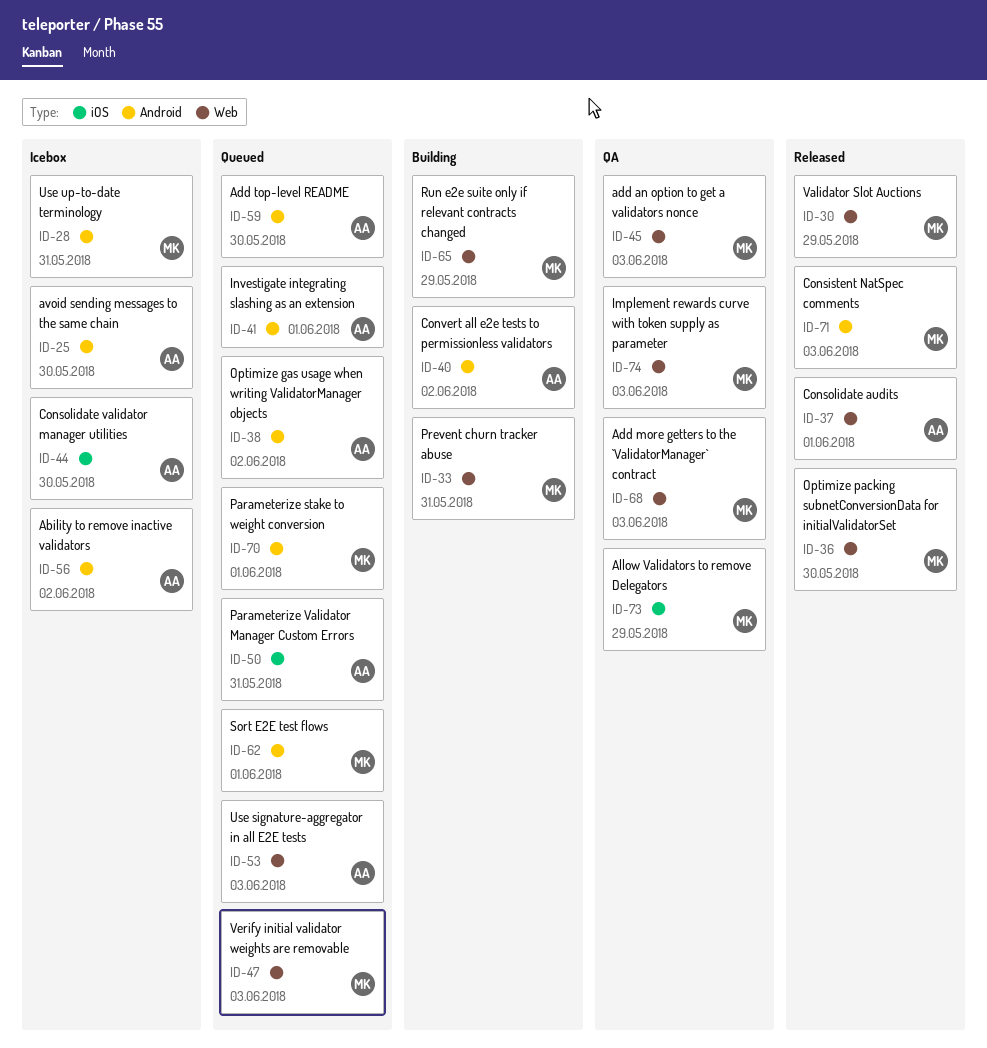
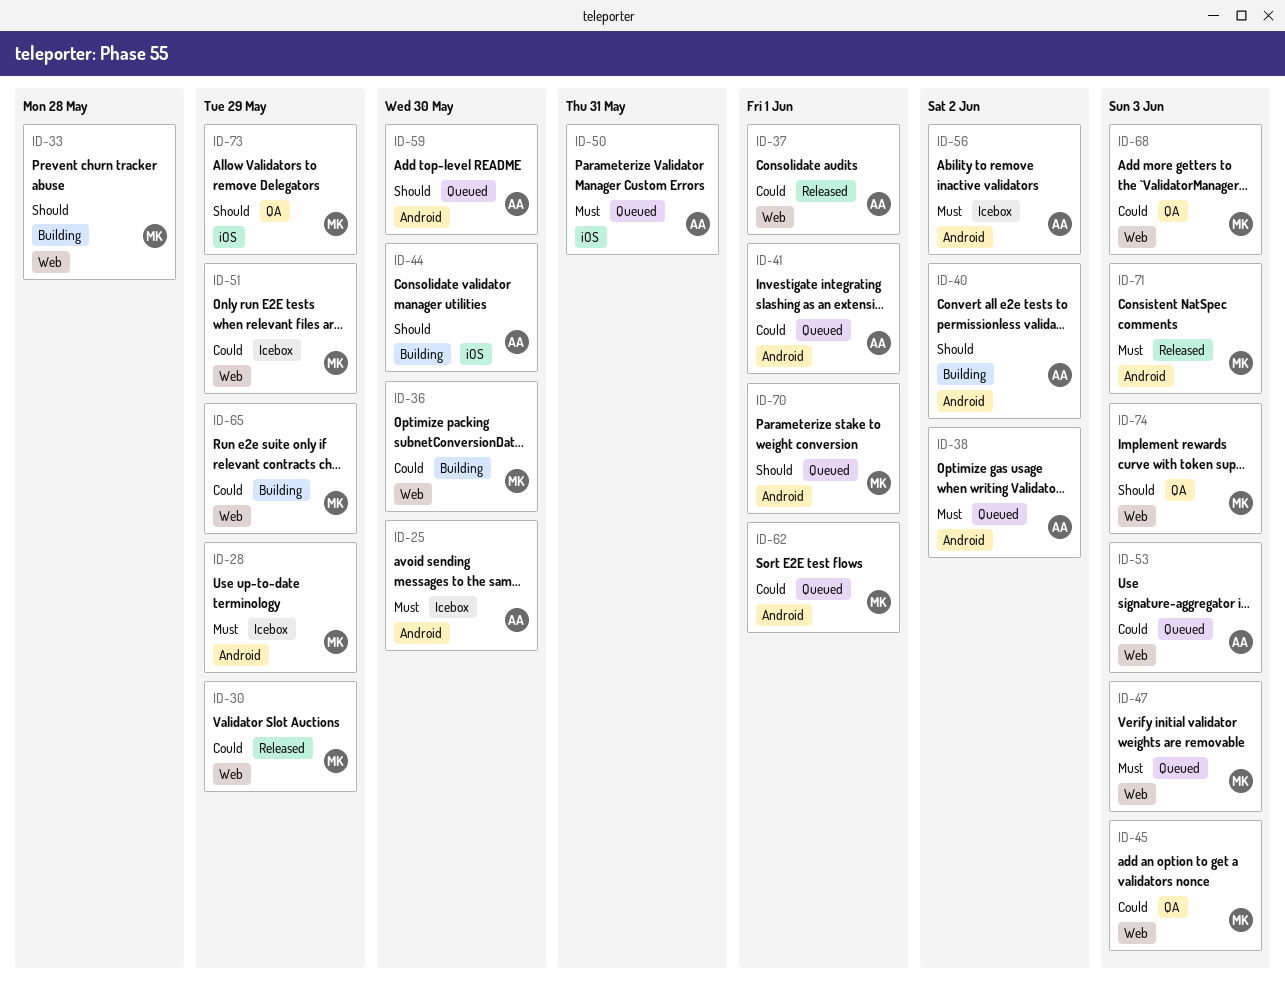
ID-28, due: May 31 -> May 29
ID-33, due: May 31 -> May 28
ID-36, status: Released -> Building
ID-44, status: Icebox -> Building
ID-51: none -> present

